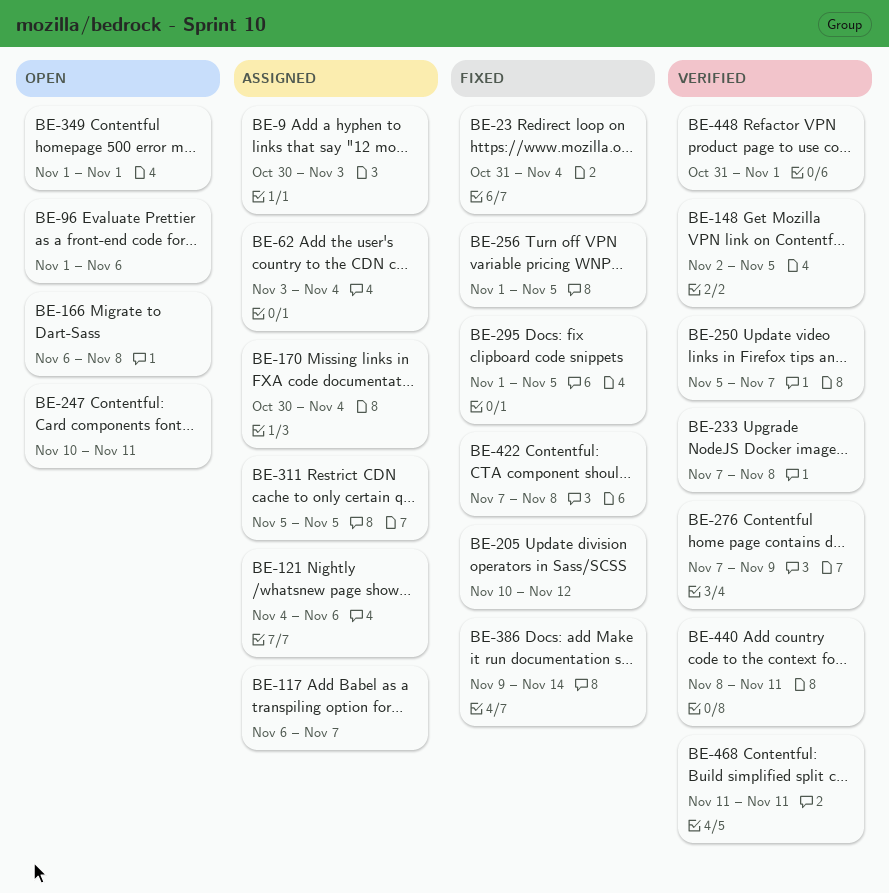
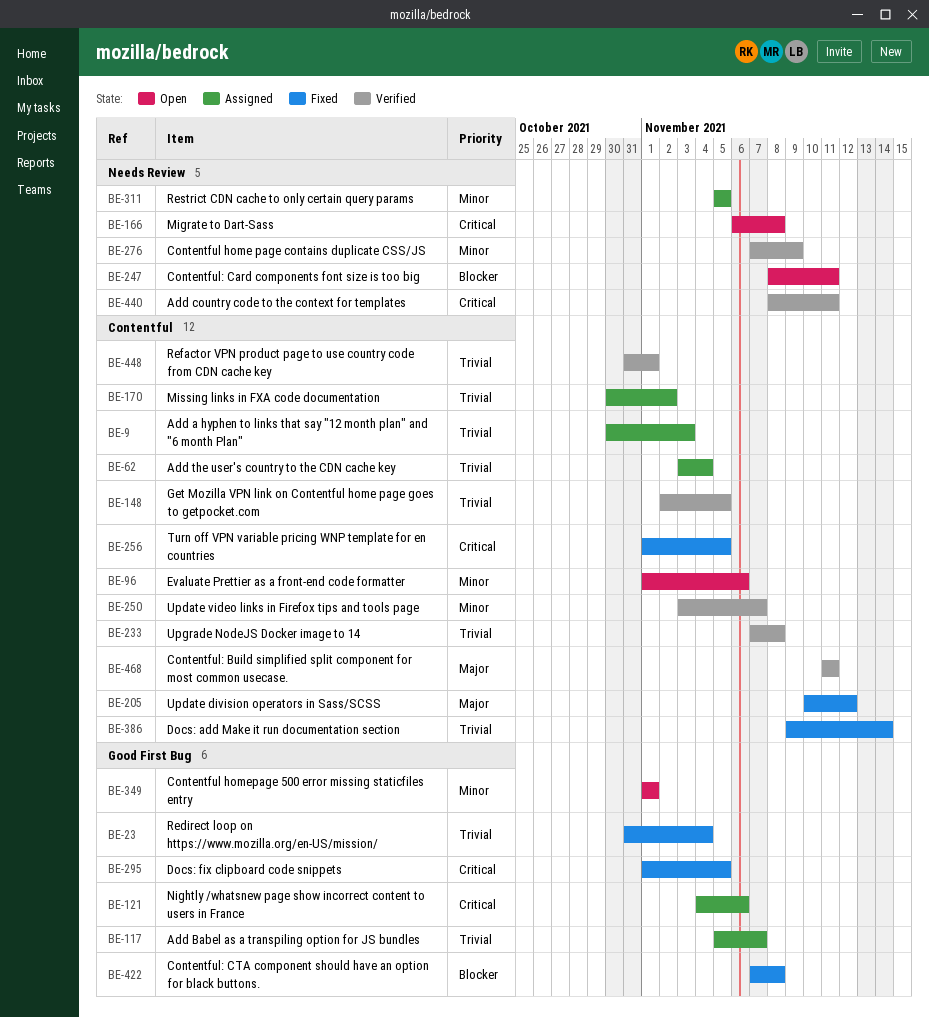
BE-117, start: Nov 6 -> Nov 5
BE-170, due: Nov 4 -> Nov 2
BE-247, start: Nov 10 -> Nov 8
BE-250, start: Nov 5 -> Nov 3

